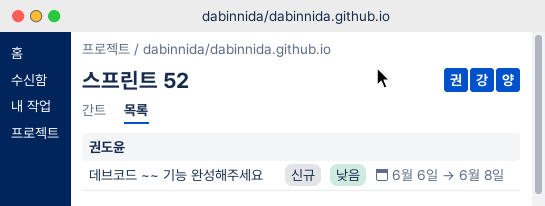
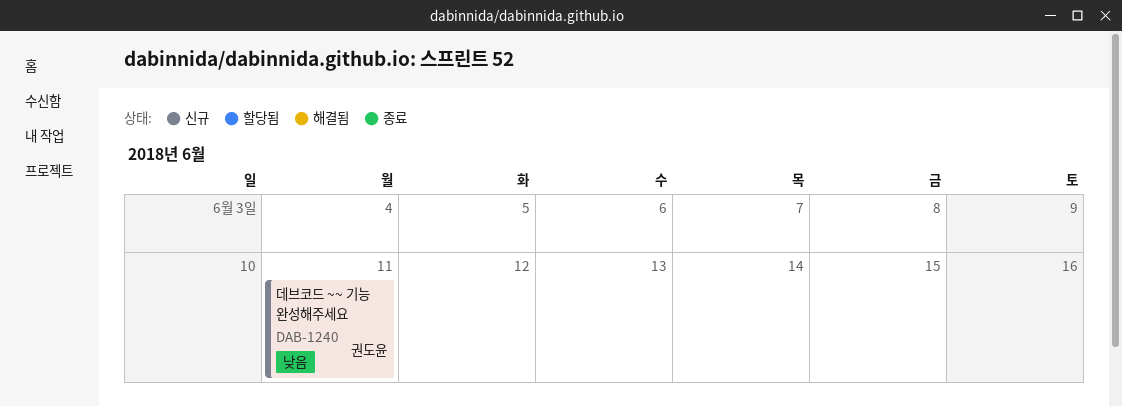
데브코드 ~~ 기능 완성해주세요, due: Jun 8 -> Jun 11

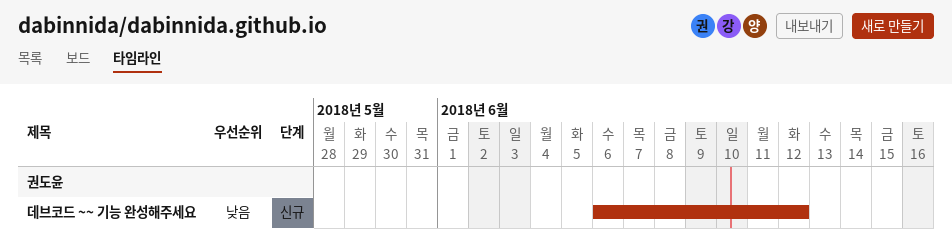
데브코드 ~~ 기능 완성해주세요, due: Jun 11 -> Jun 12

